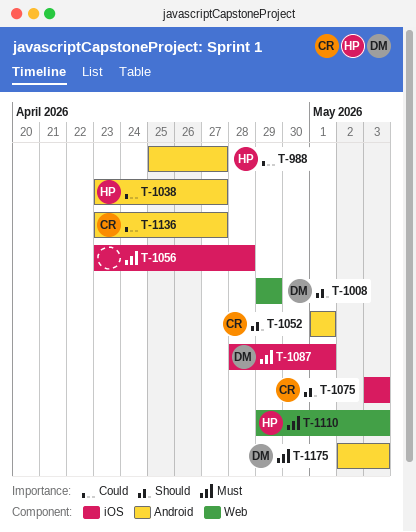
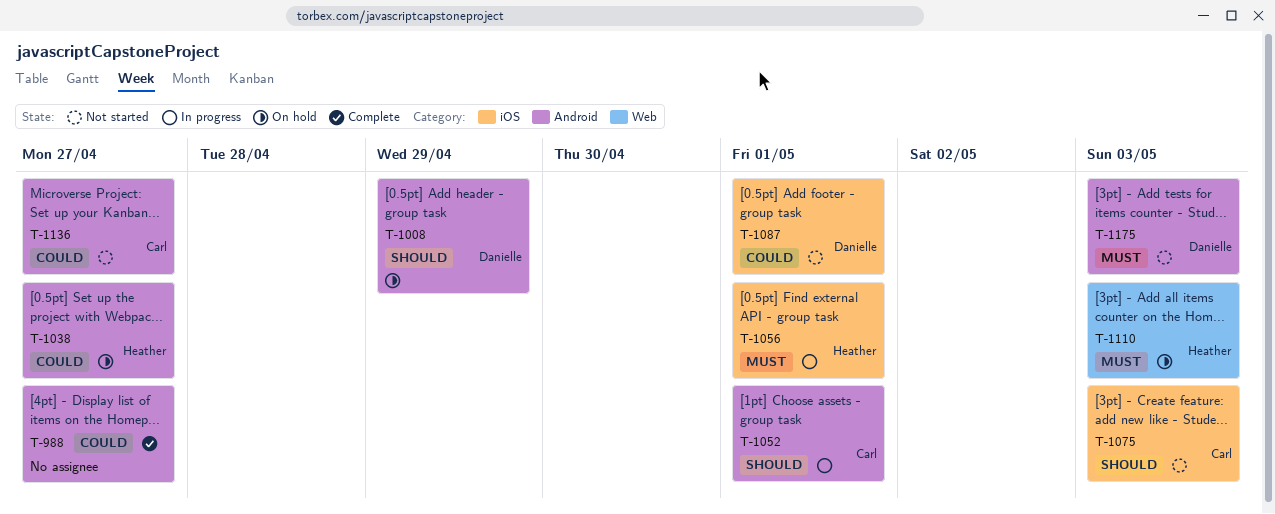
T-988, owner: Heather -> none
T-1008, label: Web -> Android
T-1056, owner: none -> Heather
T-1056, due: Apr 28 -> May 1
T-1087, priority: Must -> Could

